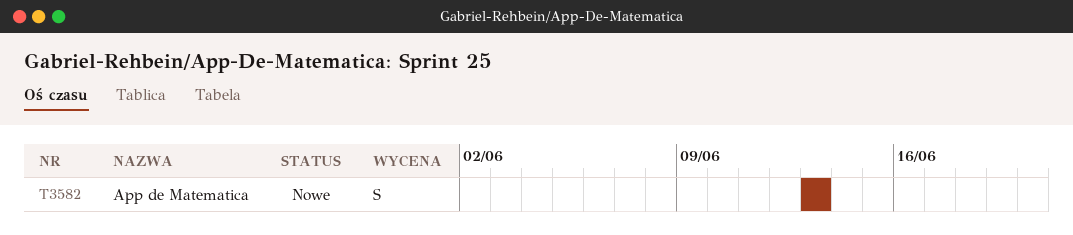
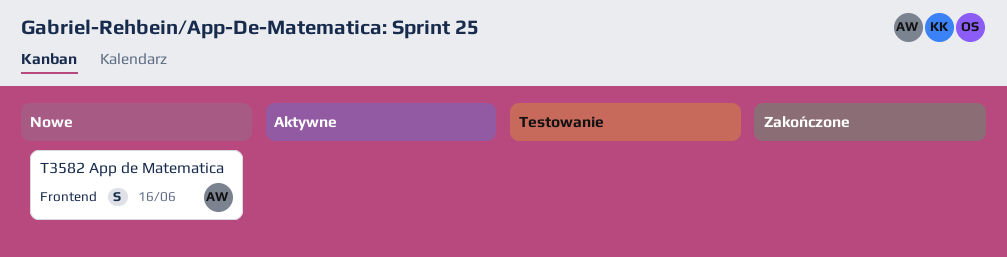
T3582, due: Jun 13 -> Jun 16

